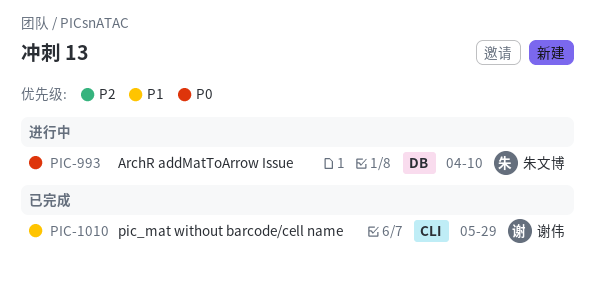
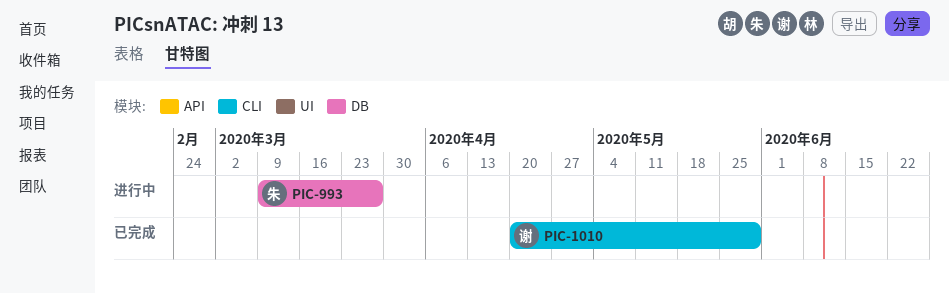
PIC-993, due: Apr 10 -> Mar 27

